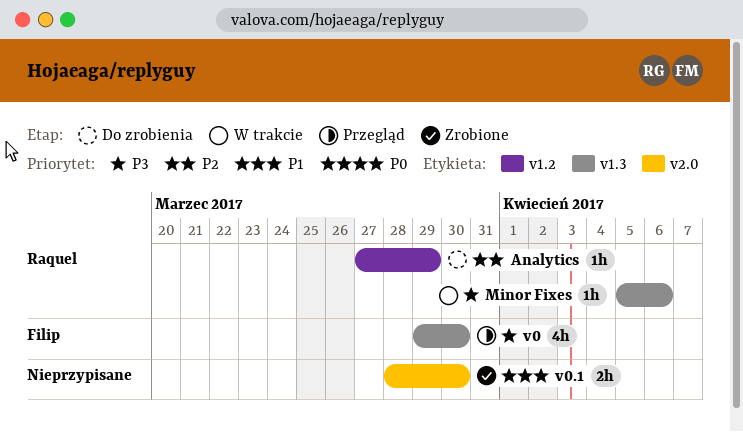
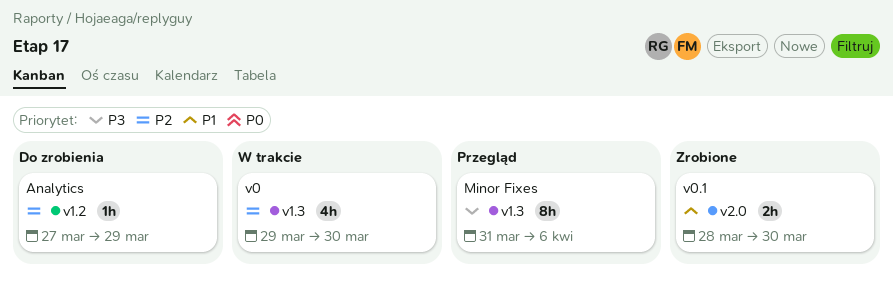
Minor Fixes, status: W trakcie -> Przegląd
Minor Fixes, estimate: 1h -> 8h
Minor Fixes, start: Apr 5 -> Mar 31
v0, status: Przegląd -> W trakcie
v0, priority: P3 -> P2

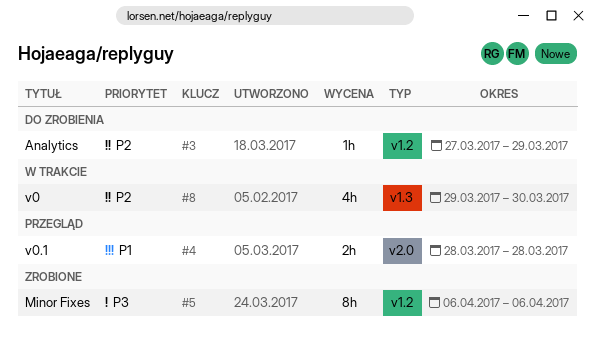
Minor Fixes, status: Przegląd -> Zrobione
Minor Fixes, label: v1.3 -> v1.2
Minor Fixes, start: Mar 31 -> Apr 6
v0.1, status: Zrobione -> Przegląd
v0.1, due: Mar 30 -> Mar 28

